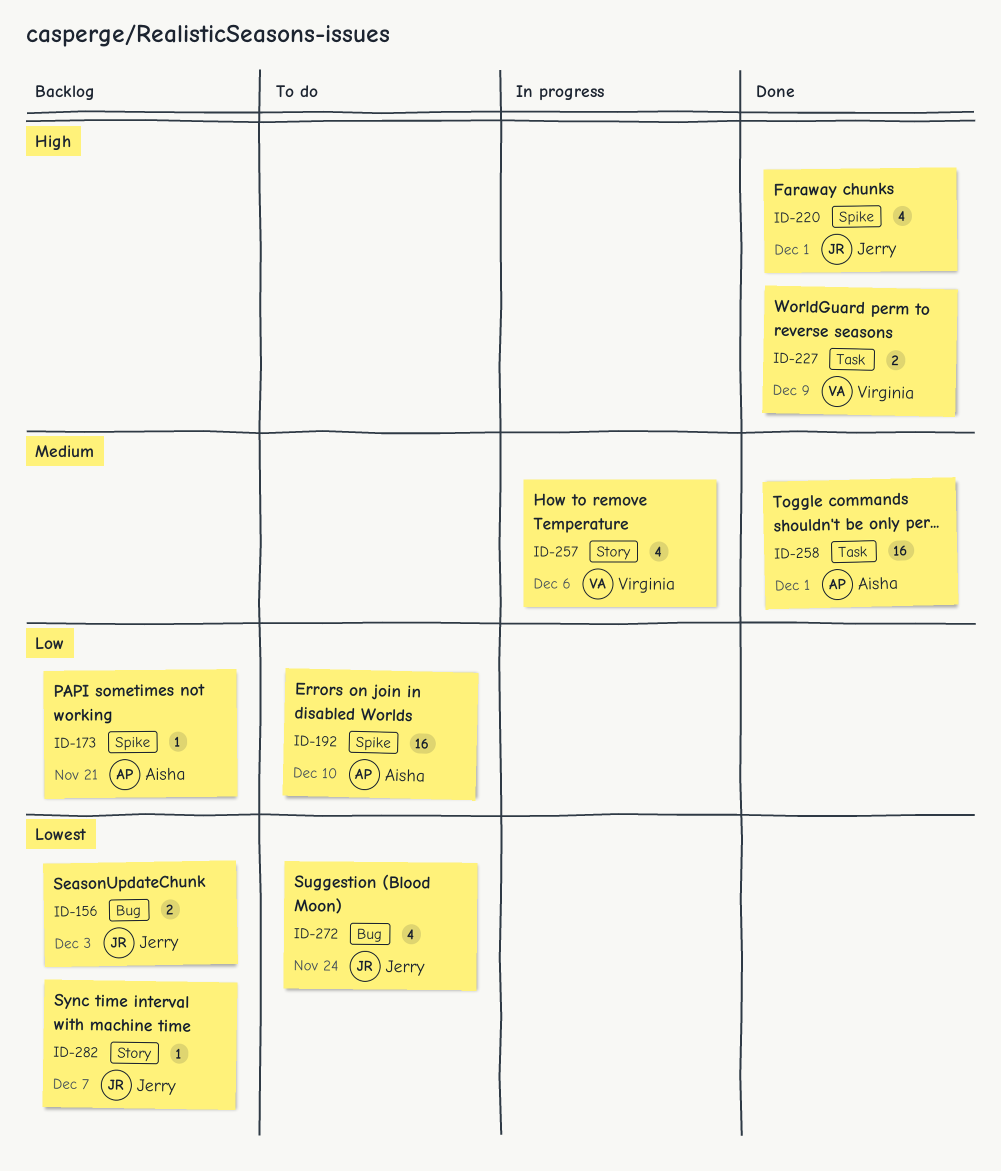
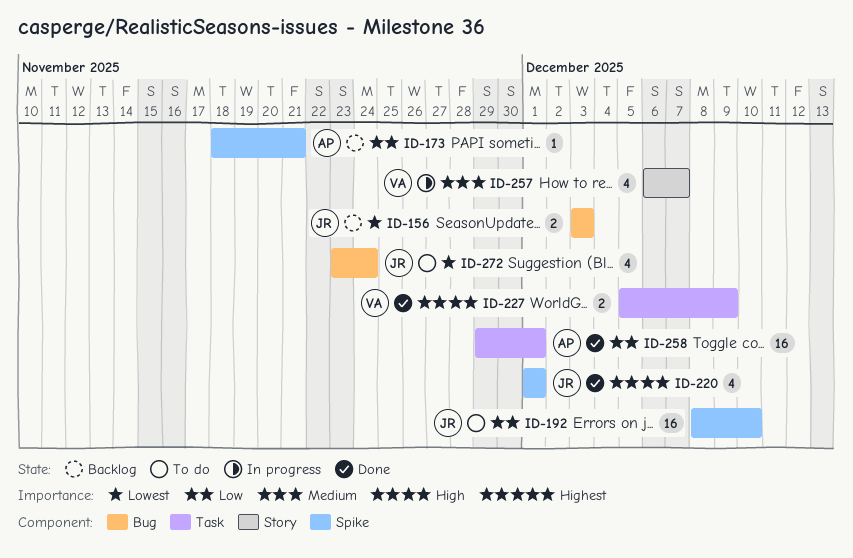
ID-192, owner: Aisha -> Jerry
ID-257, due: Dec 6 -> Dec 7
ID-258, priority: Medium -> Low
ID-282: present -> none

